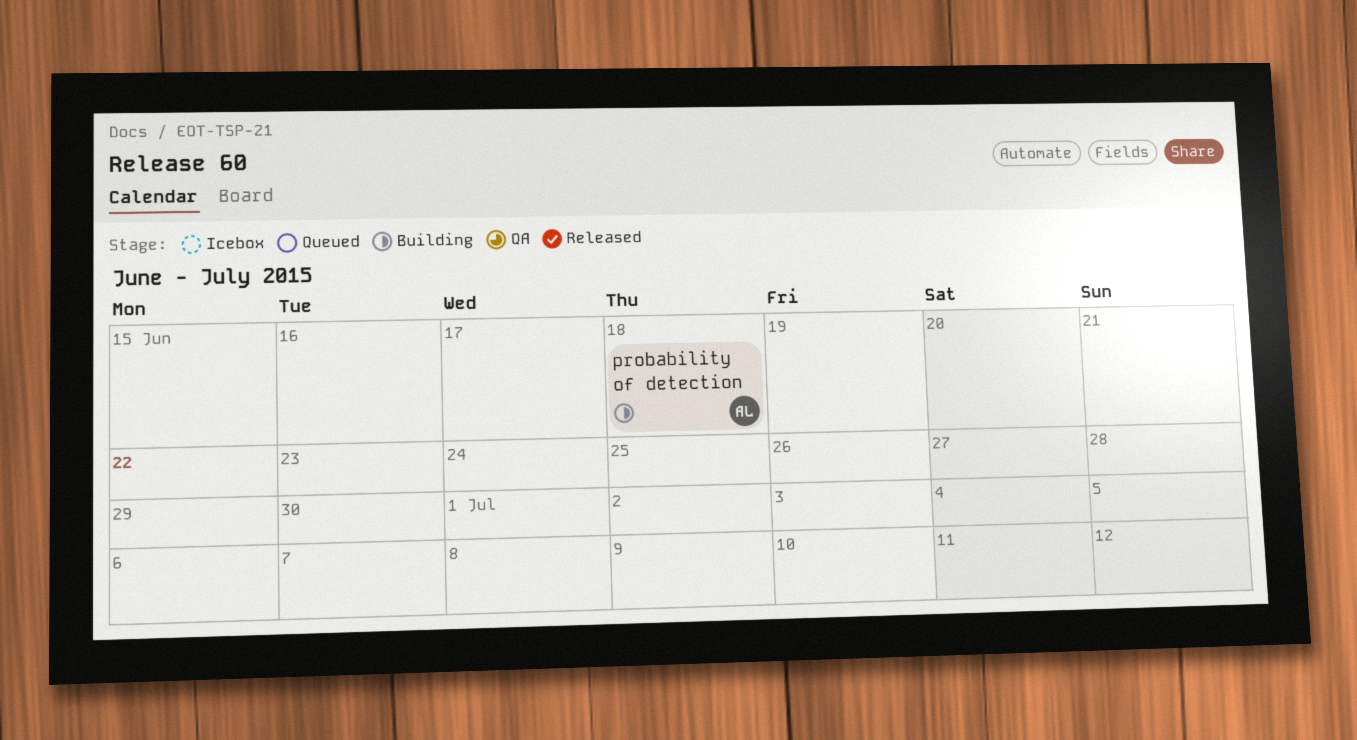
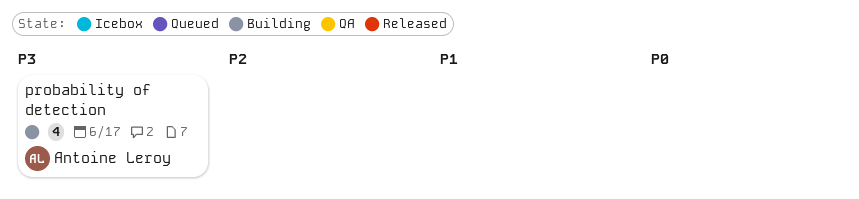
probability of detection, due: Jun 18 -> Jun 17

